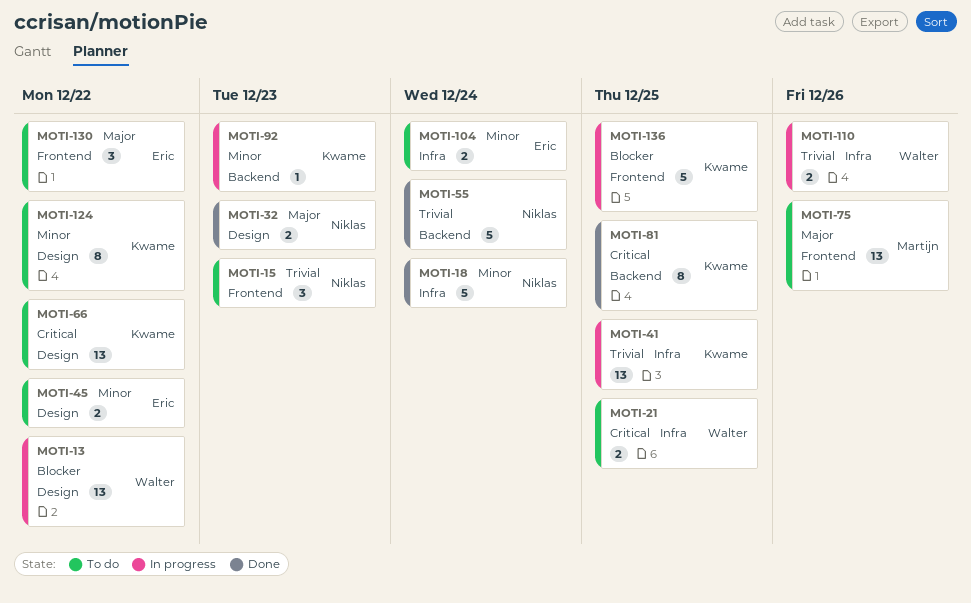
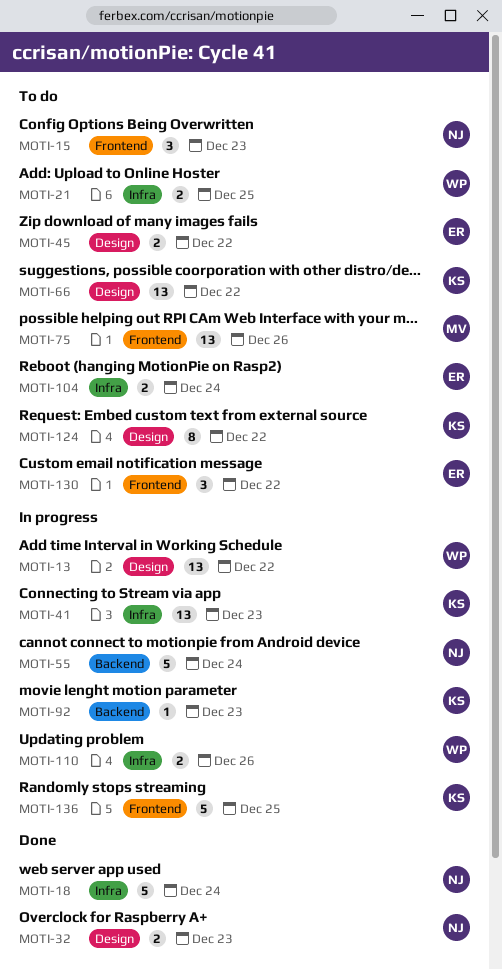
MOTI-41, due: Dec 25 -> Dec 23
MOTI-55, status: Done -> In progress
MOTI-81: present -> none

